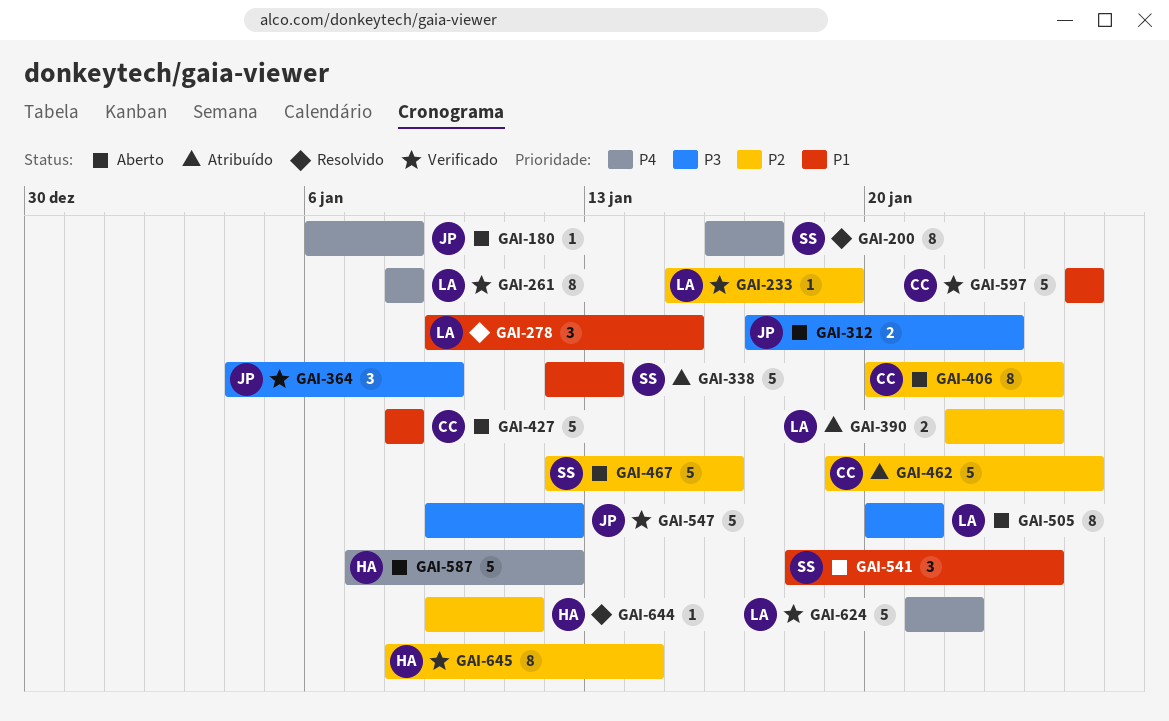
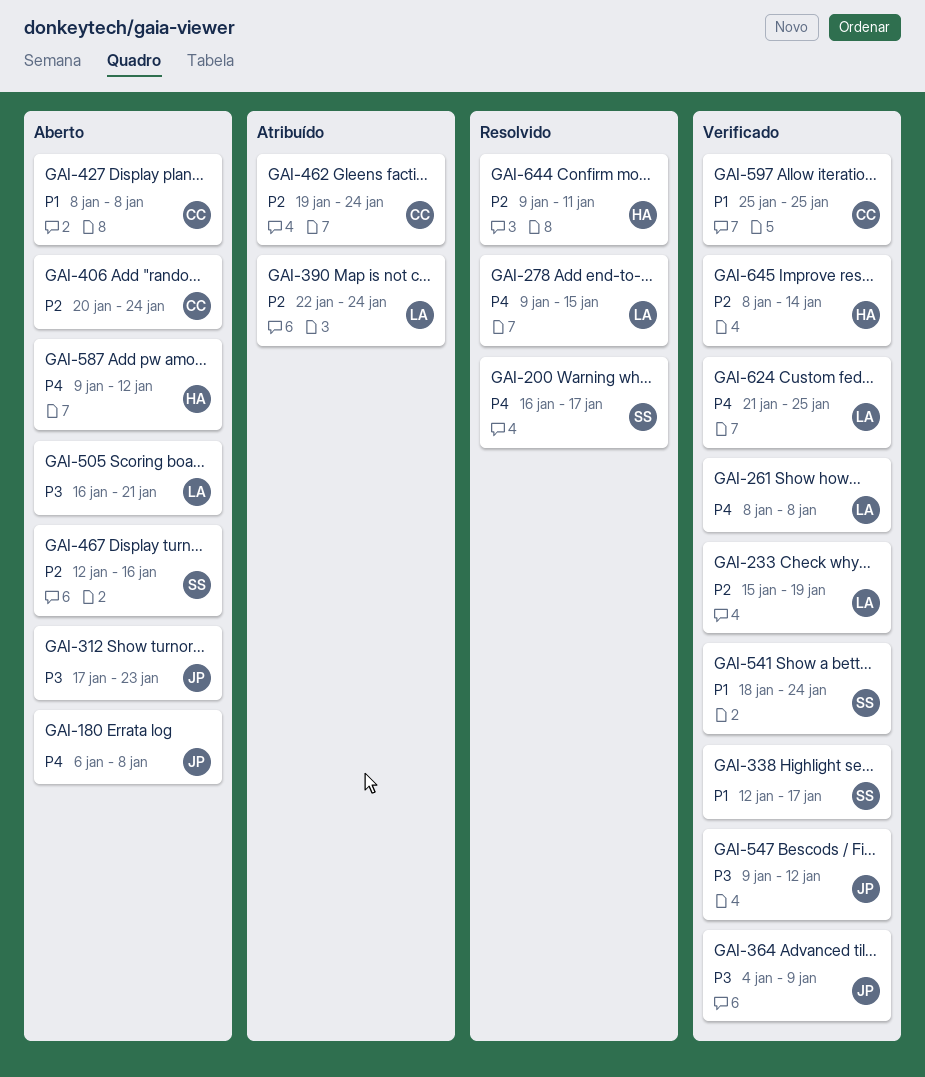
GAI-278, priority: P1 -> P4
GAI-338, status: Atribuído -> Verificado
GAI-338, due: Jan 13 -> Jan 17
GAI-462, due: Jan 25 -> Jan 24
GAI-505, start: Jan 20 -> Jan 16
GAI-541, status: Aberto -> Verificado
GAI-587, start: Jan 7 -> Jan 9
GAI-624, due: Jan 22 -> Jan 25

